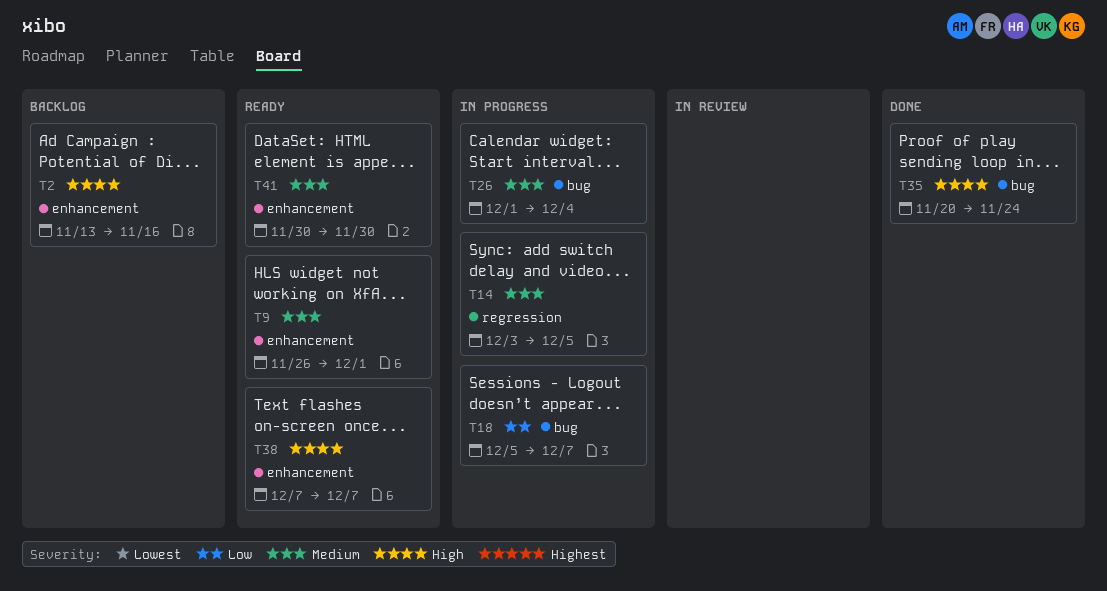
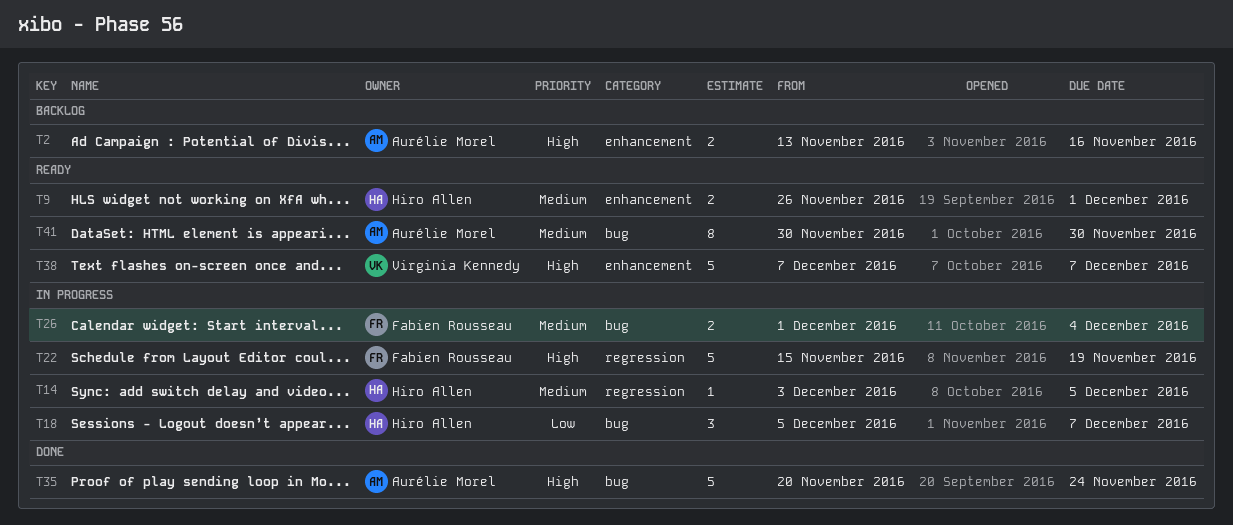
T22: none -> present
T41, label: enhancement -> bug

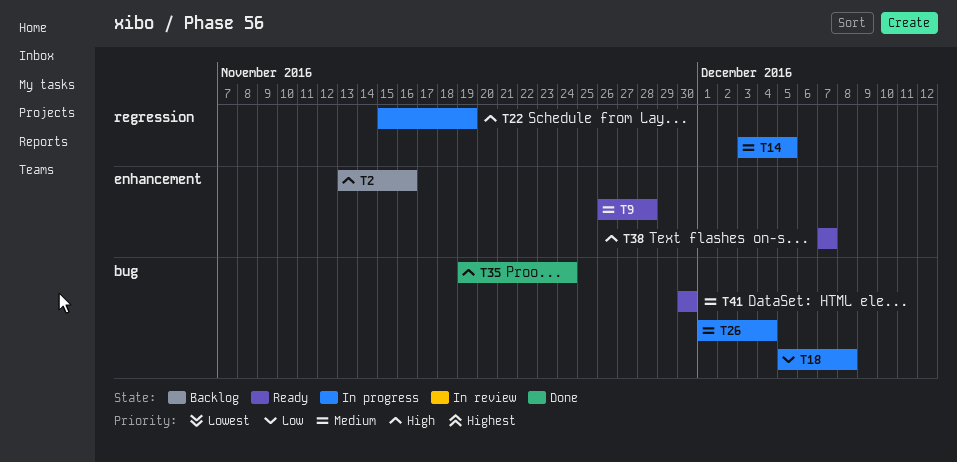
T9, due: Dec 1 -> Nov 28
T18, due: Dec 7 -> Dec 8
T35, start: Nov 20 -> Nov 19

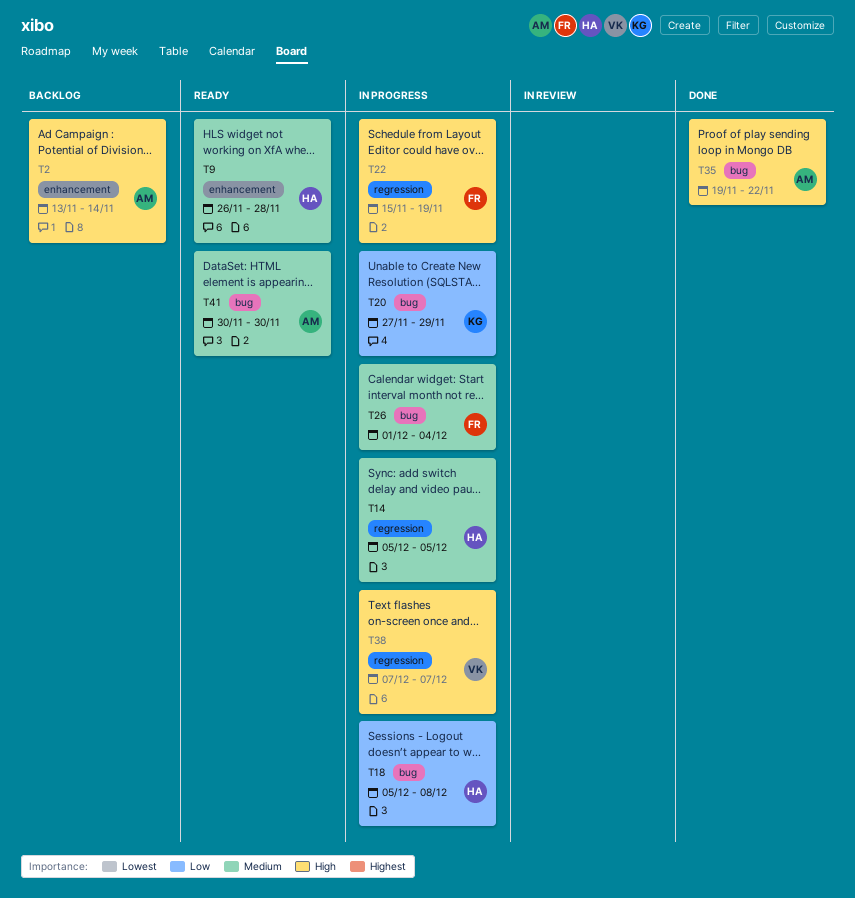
T2, due: Nov 16 -> Nov 14
T14, start: Dec 3 -> Dec 5
T20: none -> present
T35, due: Nov 24 -> Nov 22
T38, status: Ready -> In progress
T38, label: enhancement -> regression

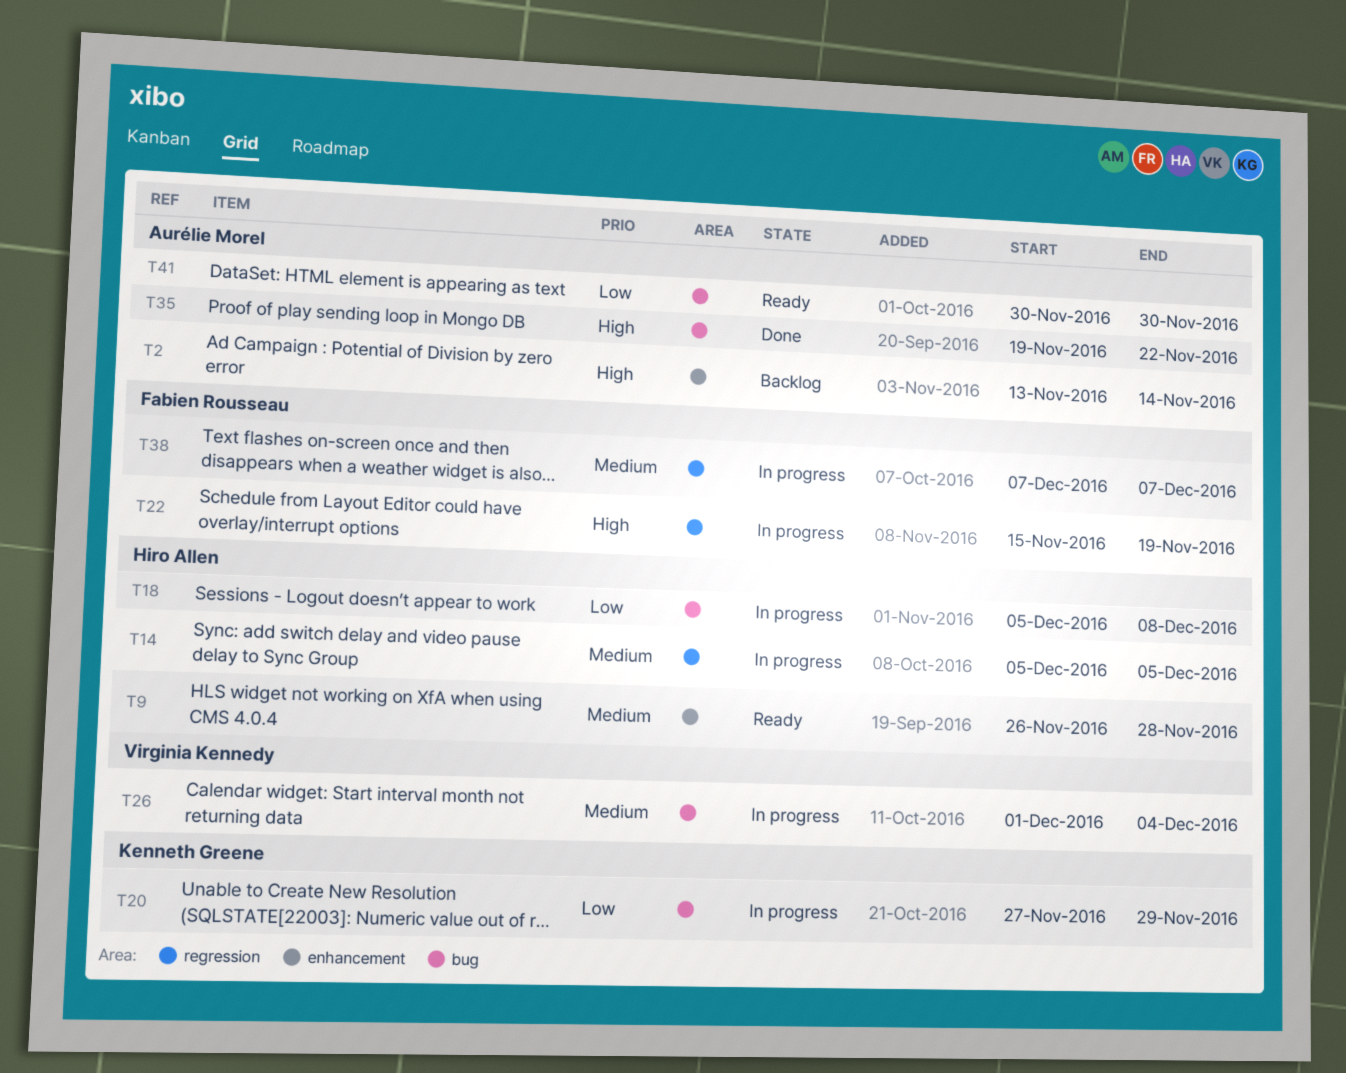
T26, owner: Fabien Rousseau -> Virginia Kennedy
T38, owner: Virginia Kennedy -> Fabien Rousseau
T38, priority: High -> Medium
T41, priority: Medium -> Low

